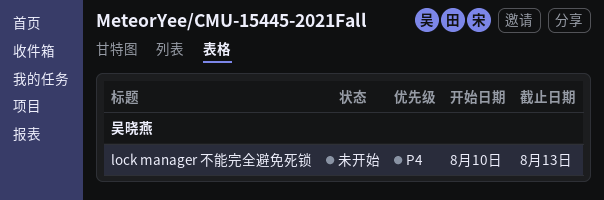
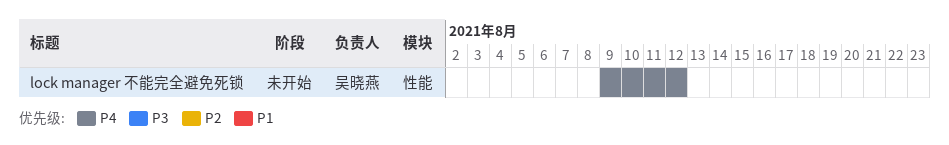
lock manager 不能完全避免死锁, start: Aug 10 -> Aug 9
lock manager 不能完全避免死锁, due: Aug 13 -> Aug 12

